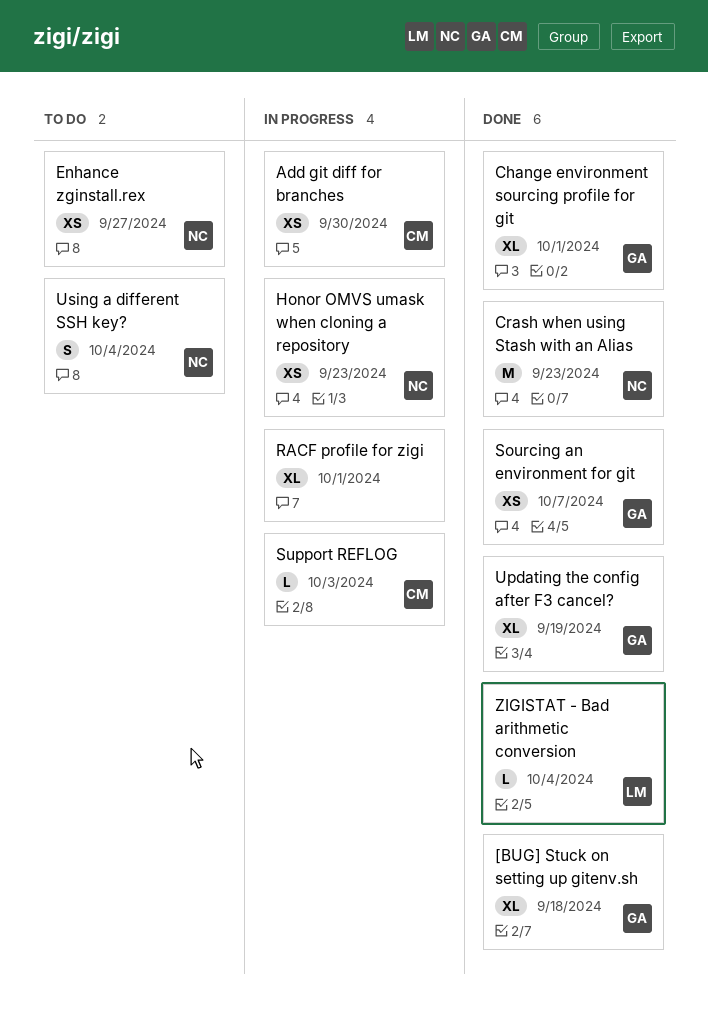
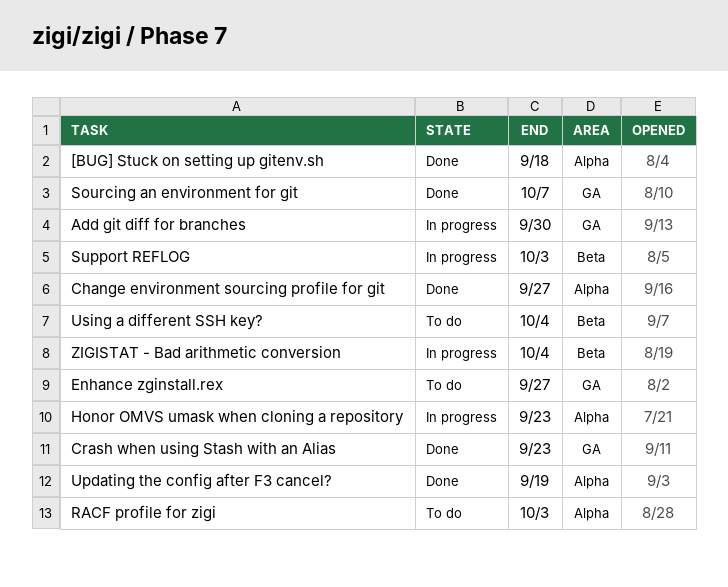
Change environment sourcing profile for git, due: Oct 1 -> Sep 27
RACF profile for zigi, status: In progress -> To do
RACF profile for zigi, due: Oct 1 -> Oct 3
ZIGISTAT - Bad arithmetic conversion, status: Done -> In progress

